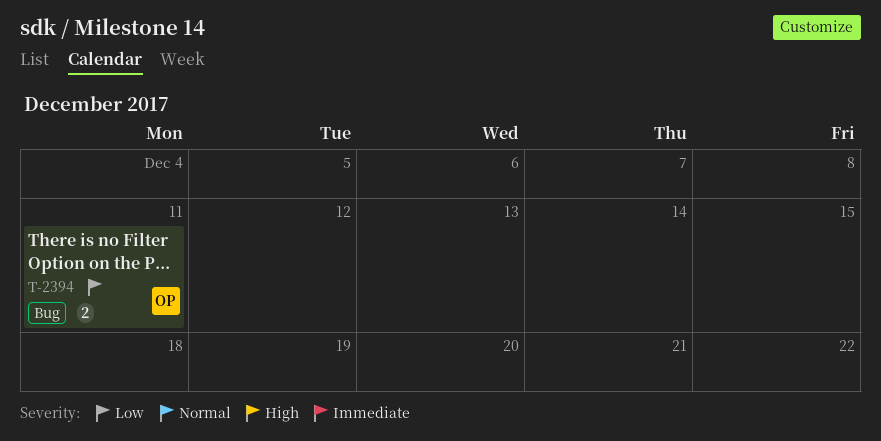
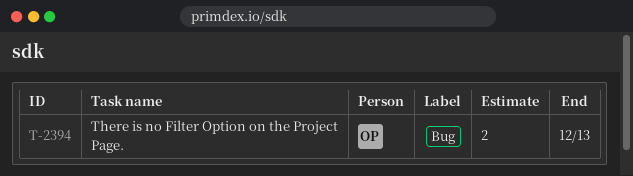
T-2394, due: Dec 11 -> Dec 13

